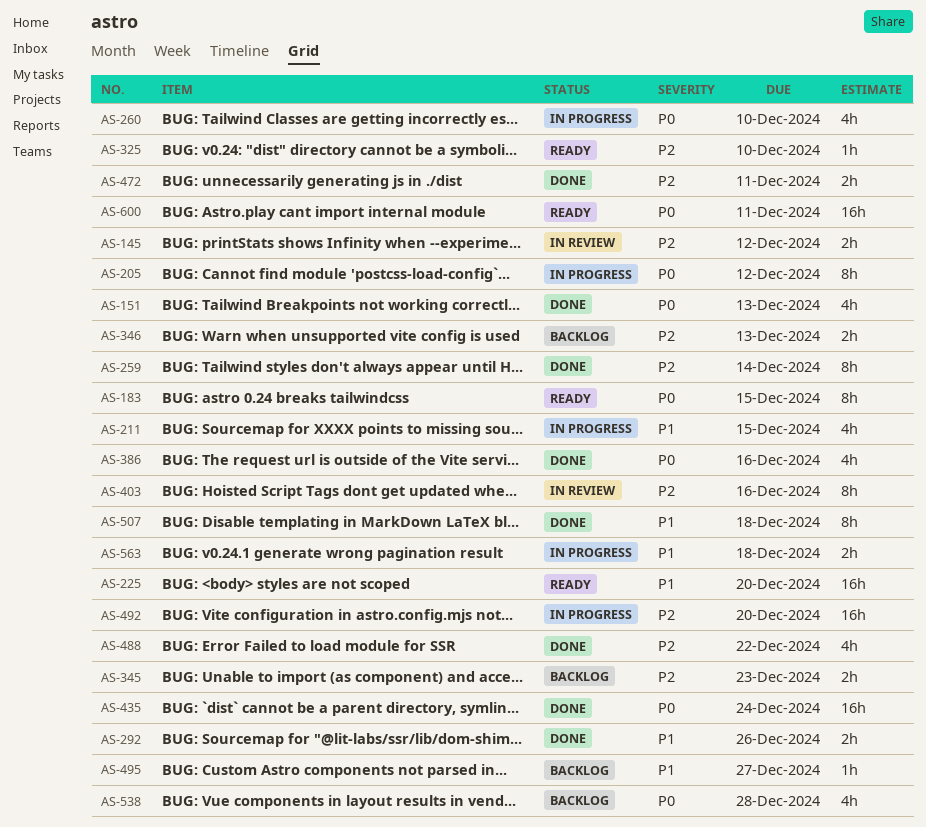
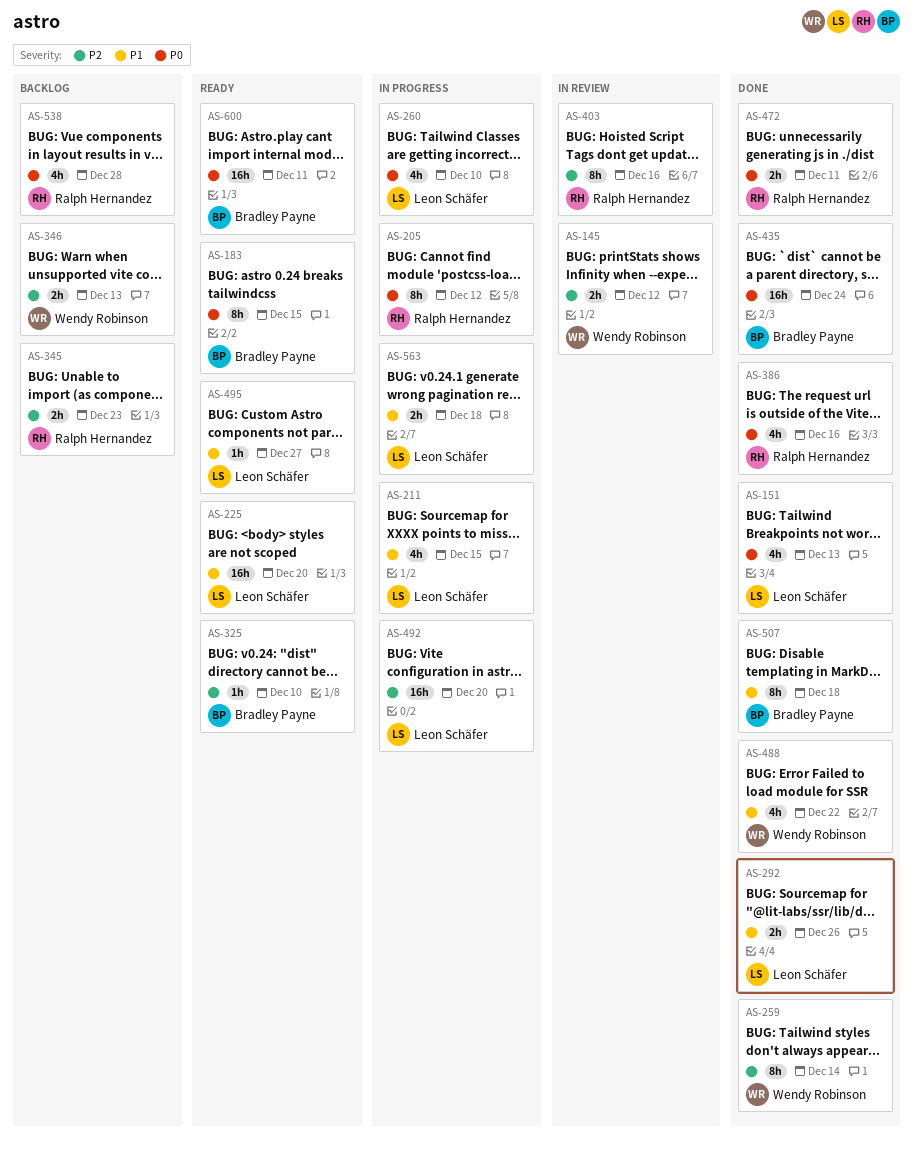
AS-472, priority: P2 -> P0
AS-488, priority: P2 -> P1
AS-495, status: Backlog -> Ready

